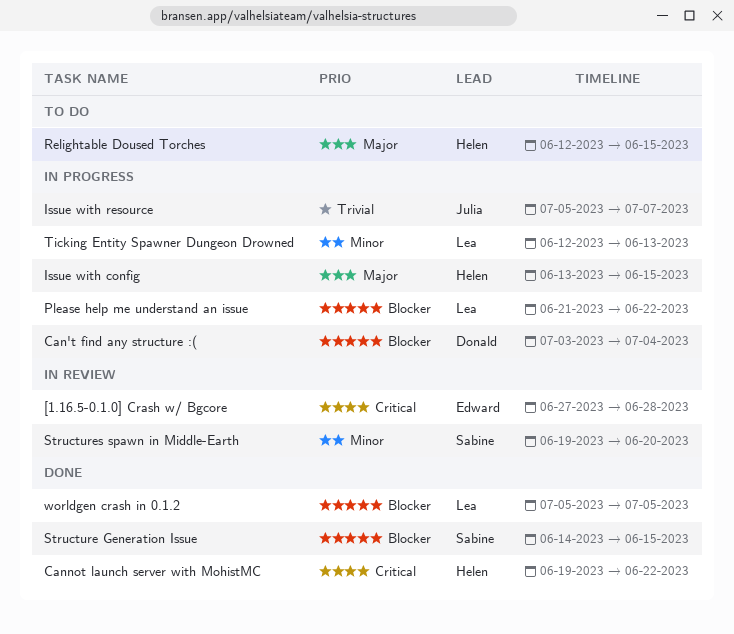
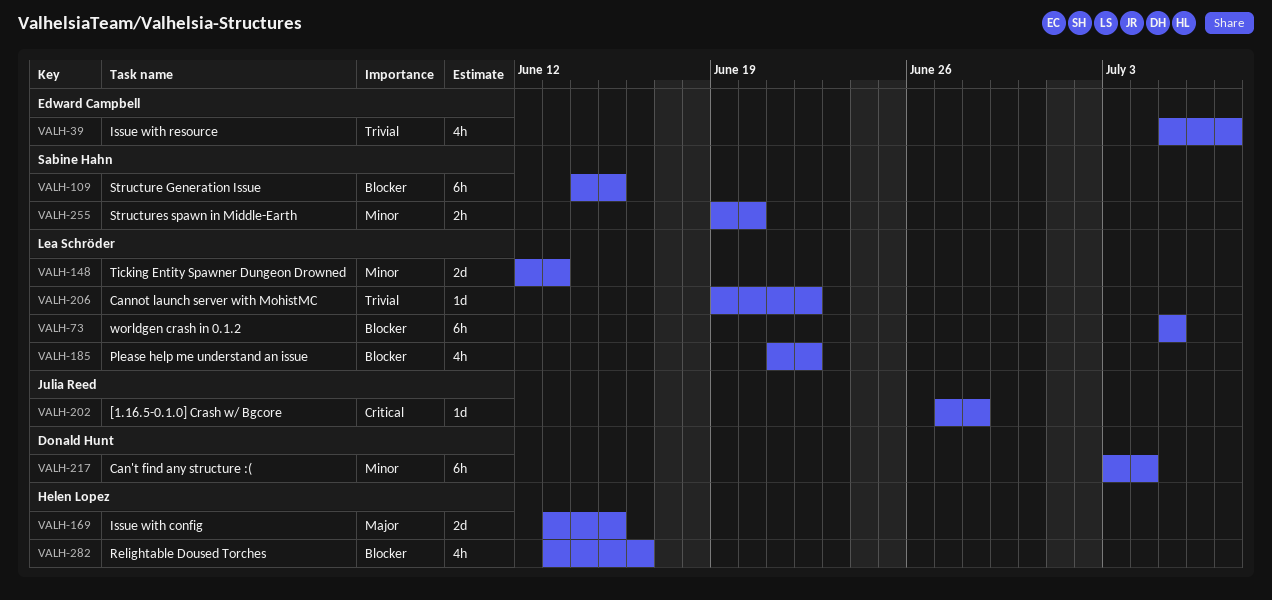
[1.16.5-0.1.0] Crash w/ Bgcore, owner: Edward Campbell -> Julia Reed
Can't find any structure :(, priority: Blocker -> Minor
Cannot launch server with MohistMC, owner: Helen Lopez -> Lea Schröder
Cannot launch server with MohistMC, priority: Critical -> Trivial
Issue with resource, owner: Julia Reed -> Edward Campbell
Relightable Doused Torches, priority: Major -> Blocker
Relightable Doused Torches, start: Jun 12 -> Jun 13
Relightable Doused Torches, due: Jun 15 -> Jun 16

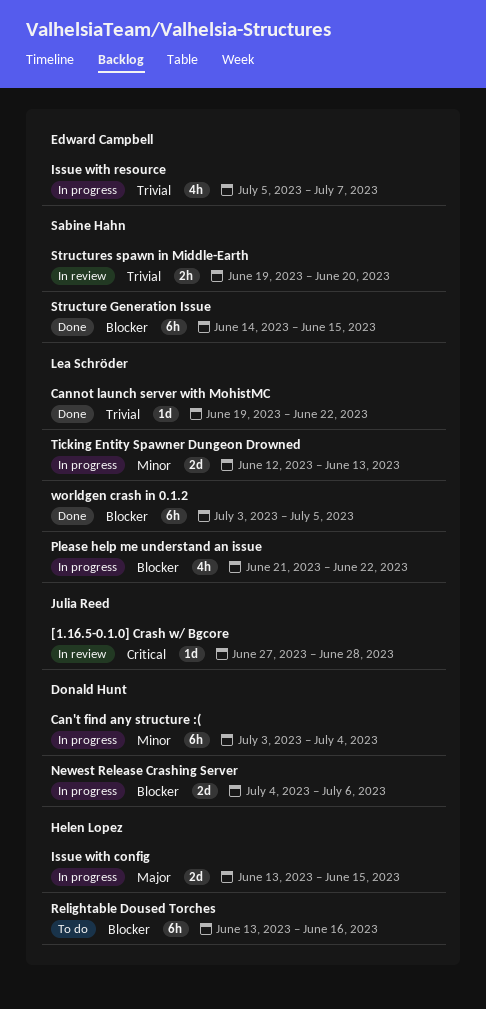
Newest Release Crashing Server: none -> present
Relightable Doused Torches, estimate: 4h -> 6h
Structures spawn in Middle-Earth, priority: Minor -> Trivial
worldgen crash in 0.1.2, start: Jul 5 -> Jul 3

